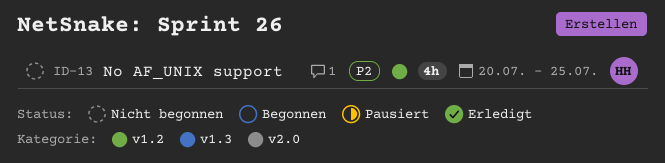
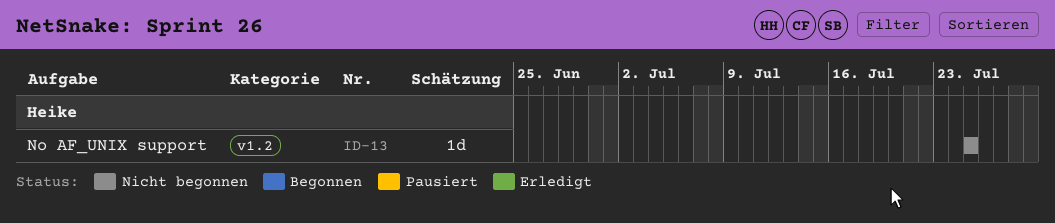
ID-13, estimate: 4h -> 1d
ID-13, start: Jul 20 -> Jul 25

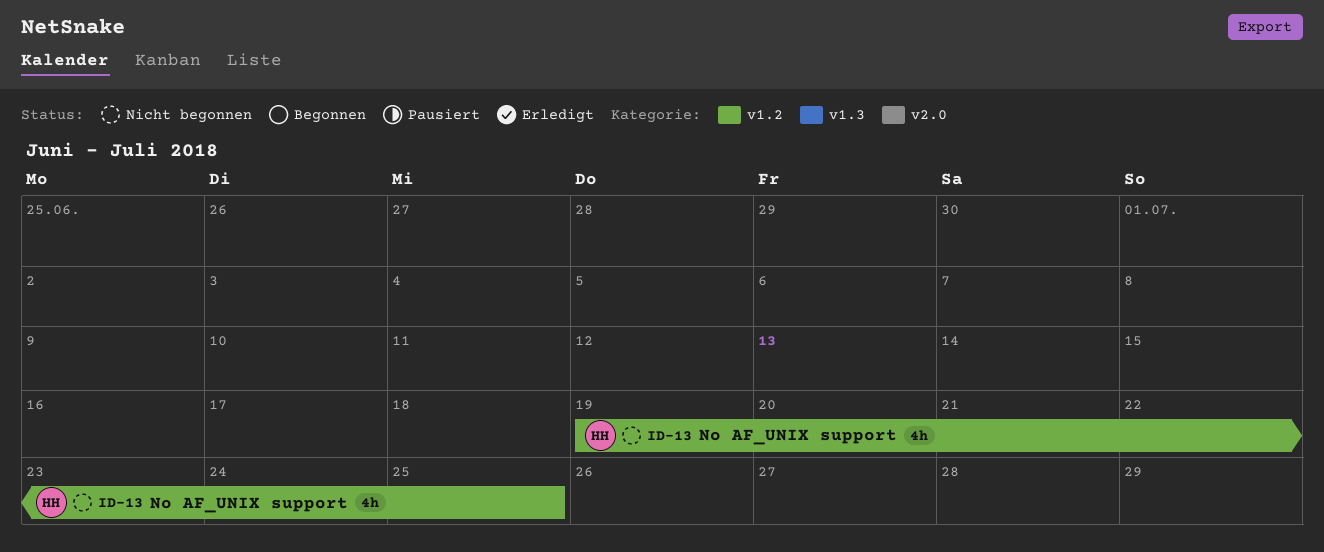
ID-13, estimate: 1d -> 4h
ID-13, start: Jul 25 -> Jul 19

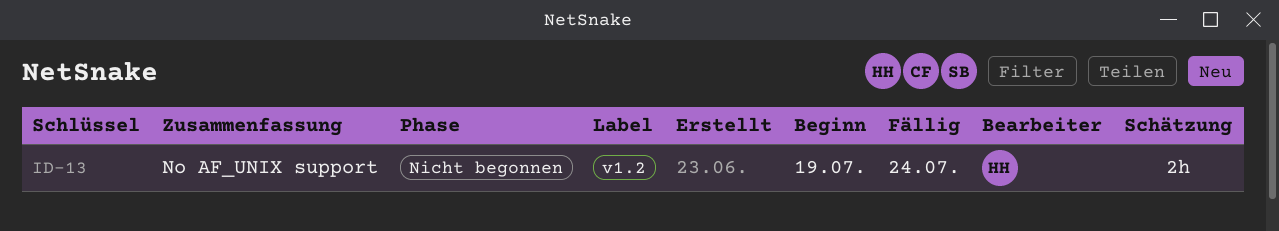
ID-13, estimate: 4h -> 2h
ID-13, due: Jul 25 -> Jul 24

